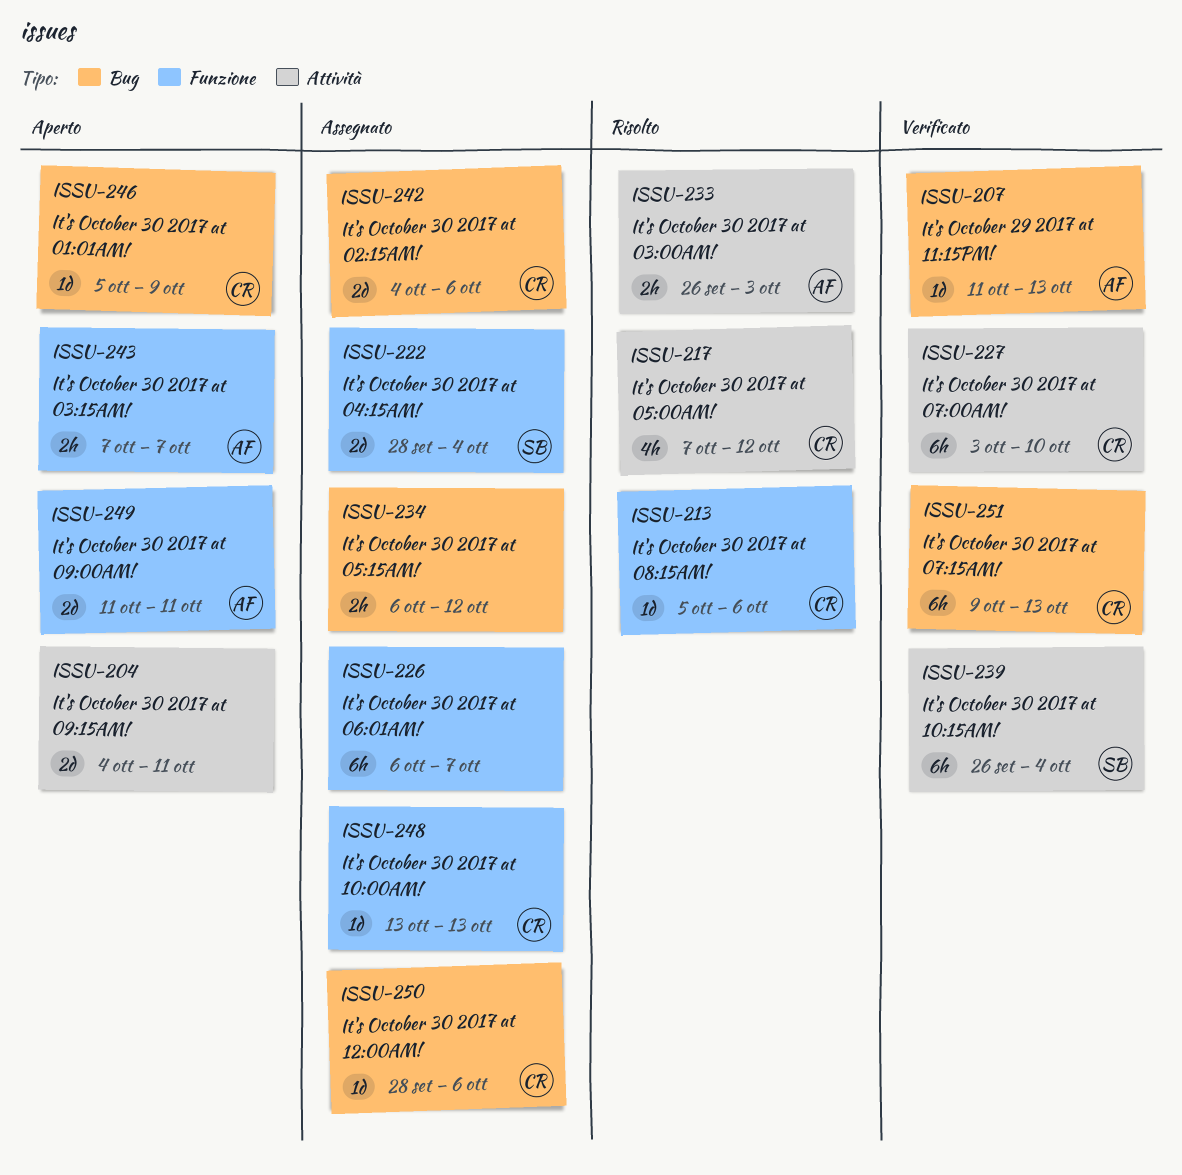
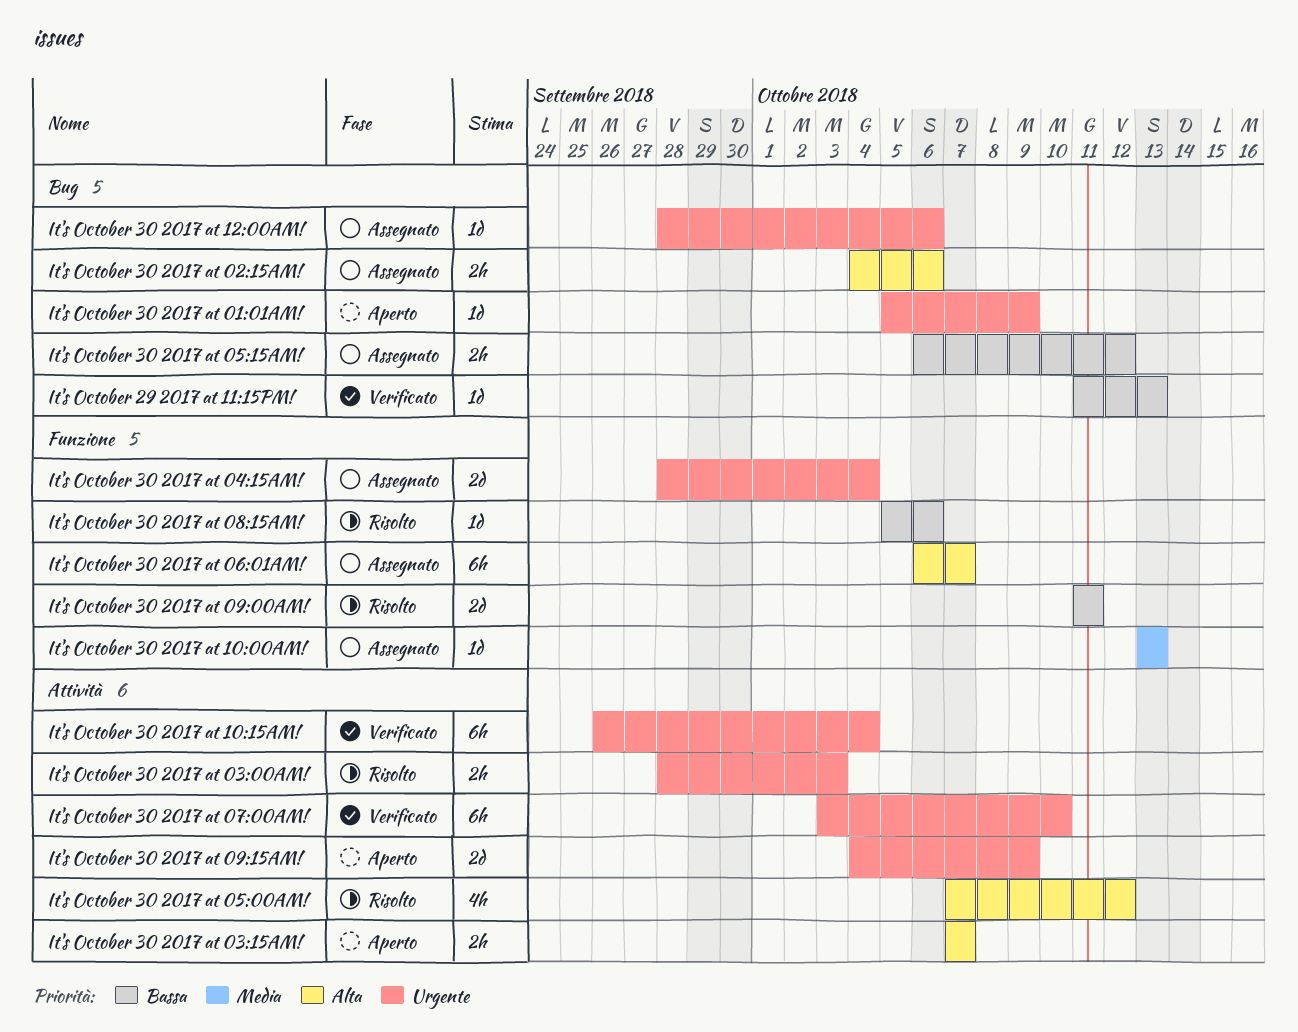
It's October 30 2017 at 02:15AM!, estimate: 2d -> 2h
It's October 30 2017 at 03:00AM!, start: Sep 26 -> Sep 28
It's October 30 2017 at 03:15AM!, label: Funzione -> Attività
It's October 30 2017 at 07:15AM!: present -> none
It's October 30 2017 at 09:00AM!, status: Aperto -> Risolto
It's October 30 2017 at 09:15AM!, due: Oct 11 -> Oct 9

